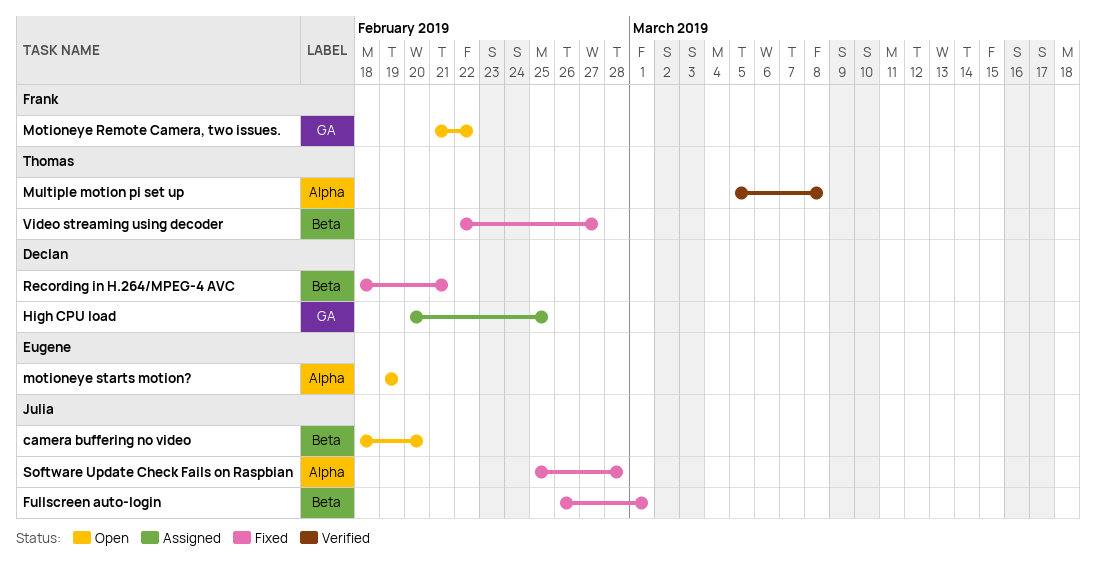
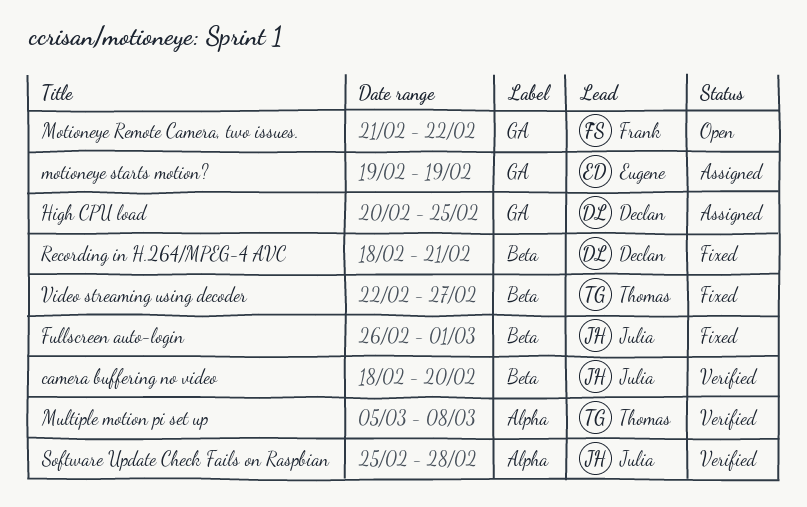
camera buffering no video, status: Open -> Verified
motioneye starts motion?, status: Open -> Assigned
motioneye starts motion?, label: Alpha -> GA
Software Update Check Fails on Raspbian, status: Fixed -> Verified

